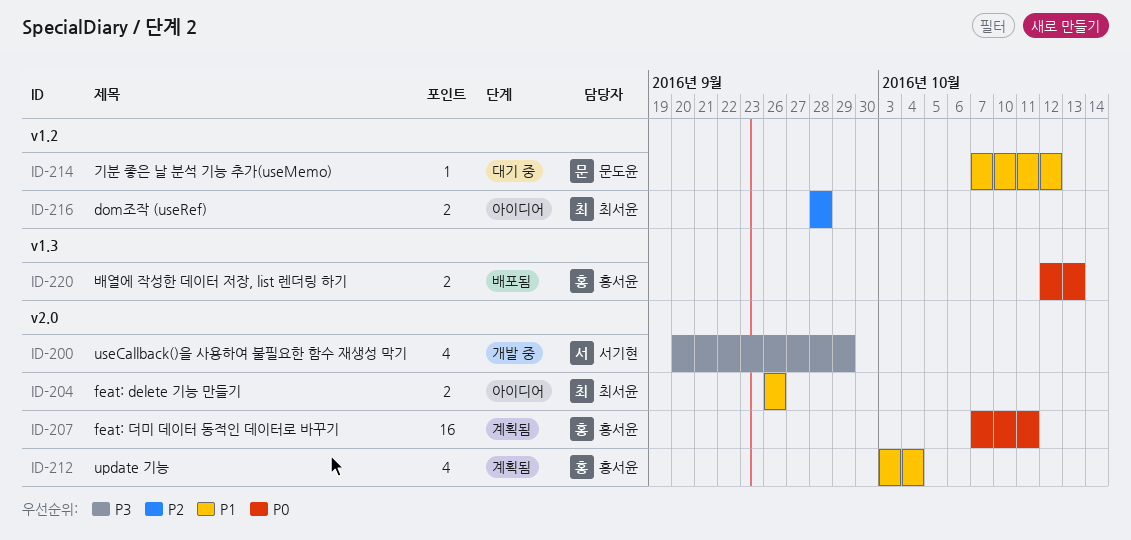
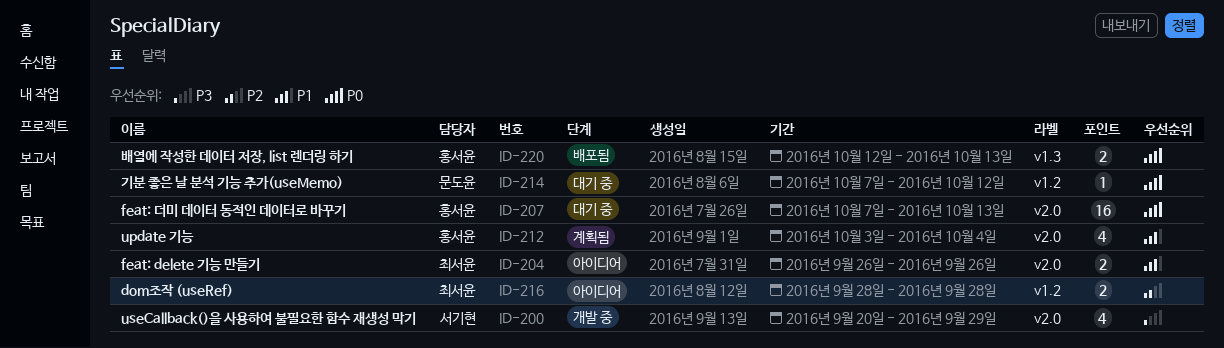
ID-207, status: 계획됨 -> 대기 중
ID-207, due: Oct 11 -> Oct 13
ID-214, priority: P1 -> P0

